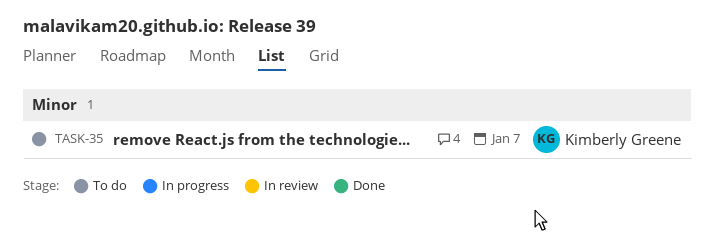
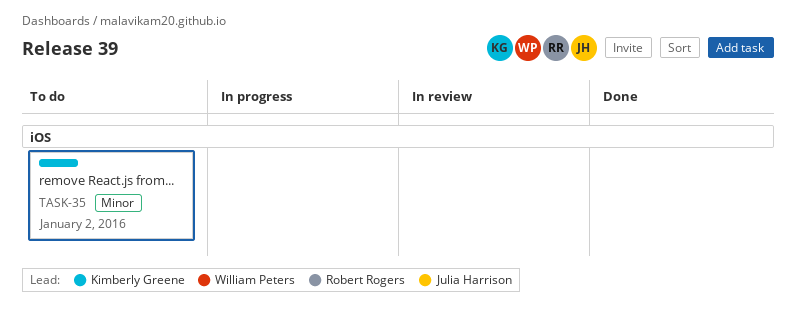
TASK-35, due: Jan 7 -> Jan 2

